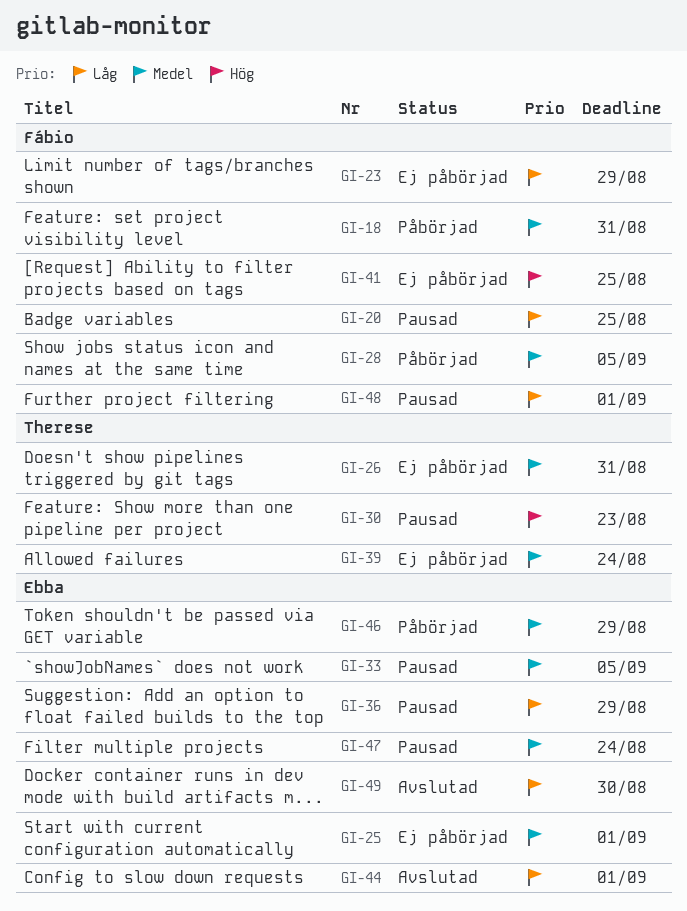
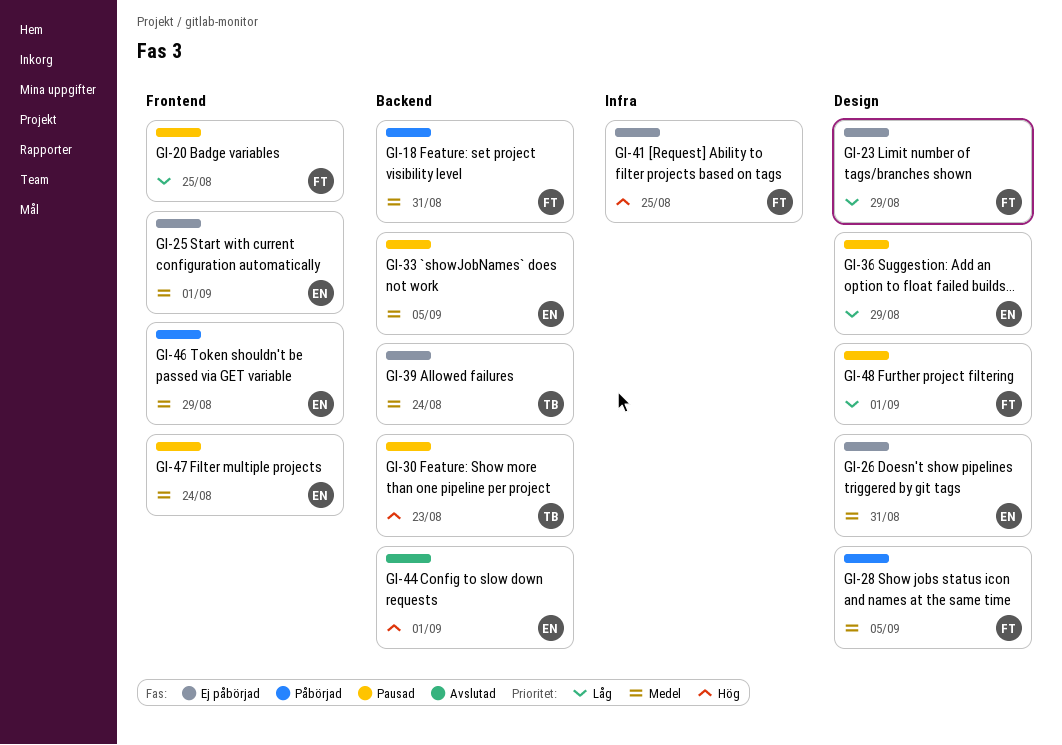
GI-26, owner: Therese -> Ebba
GI-44, priority: Låg -> Hög
GI-49: present -> none

